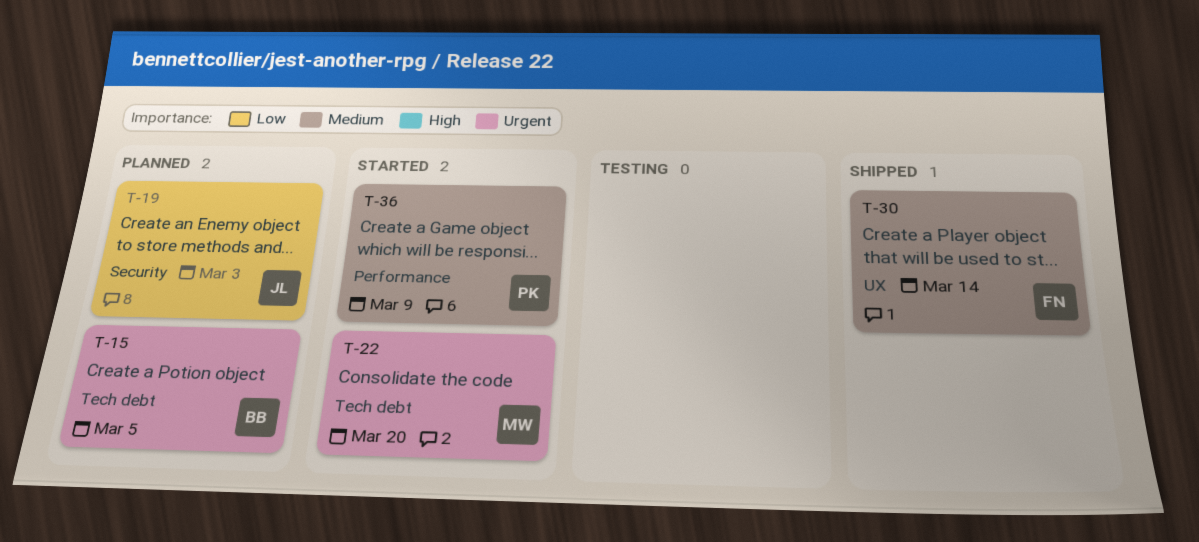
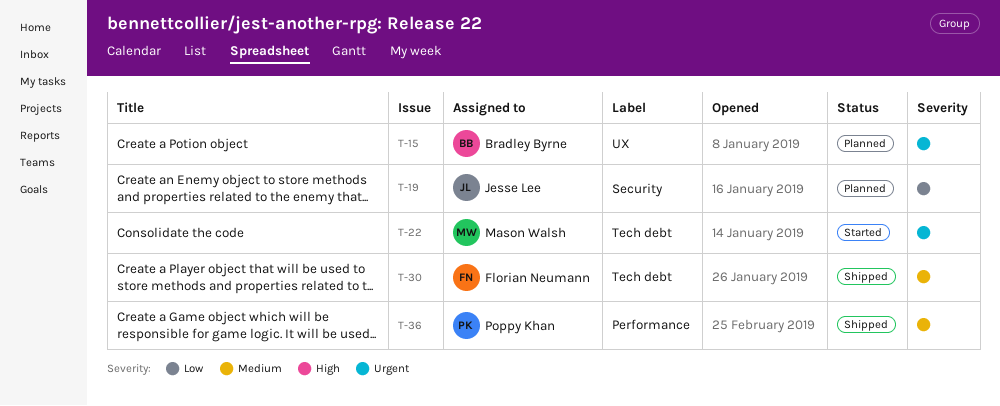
T-15, label: Tech debt -> UX
T-30, label: UX -> Tech debt
T-36, status: Started -> Shipped

